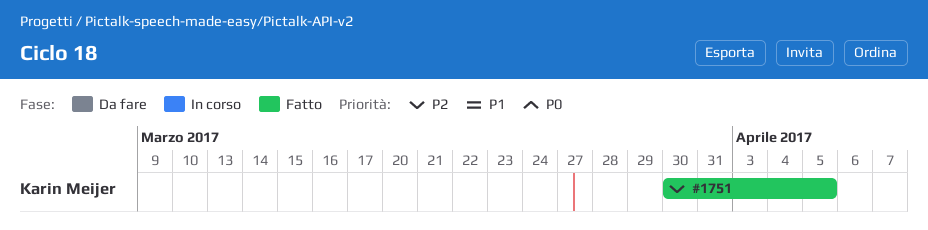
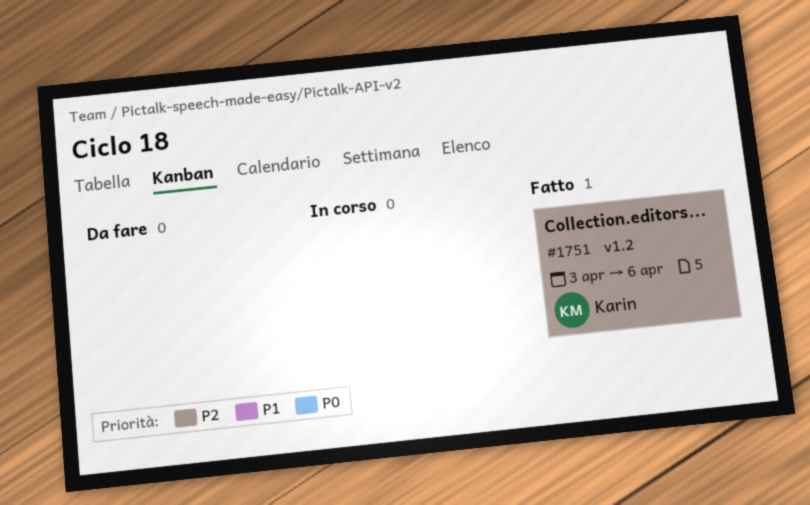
#1751, start: Mar 30 -> Apr 3
#1751, due: Apr 5 -> Apr 6

